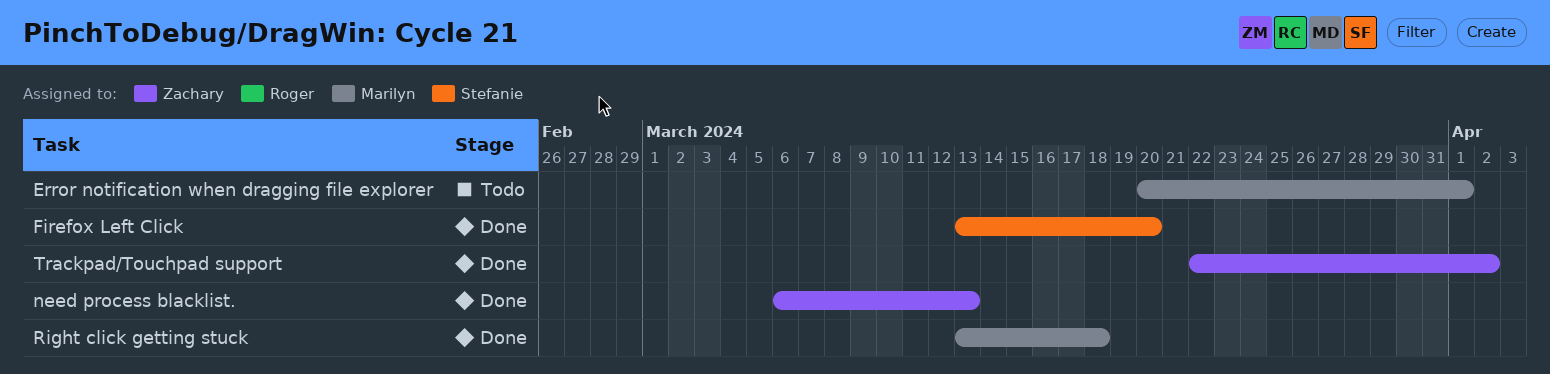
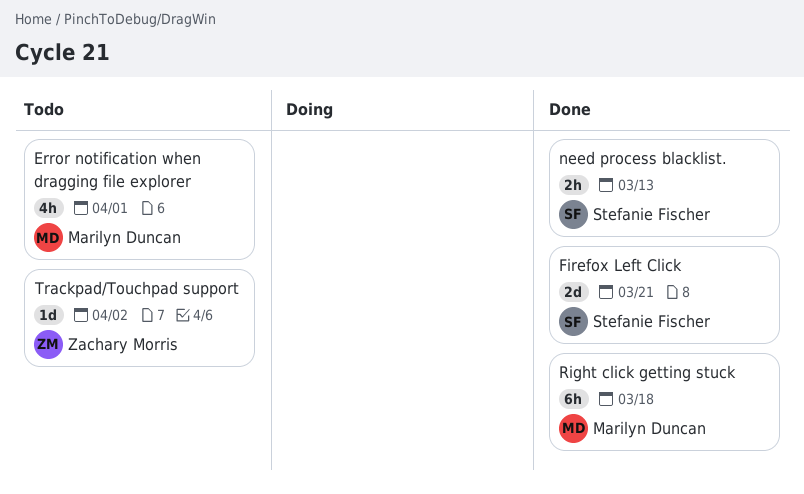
Firefox Left Click, due: Mar 20 -> Mar 21
need process blacklist., owner: Zachary Morris -> Stefanie Fischer
Trackpad/Touchpad support, status: Done -> Todo

